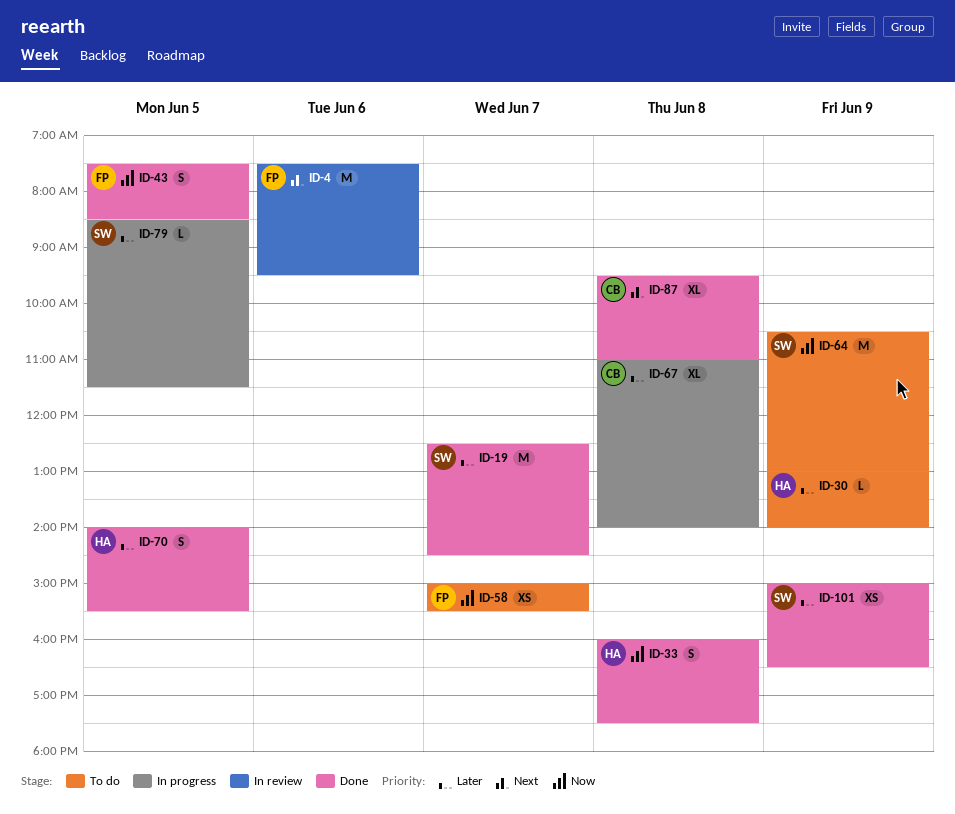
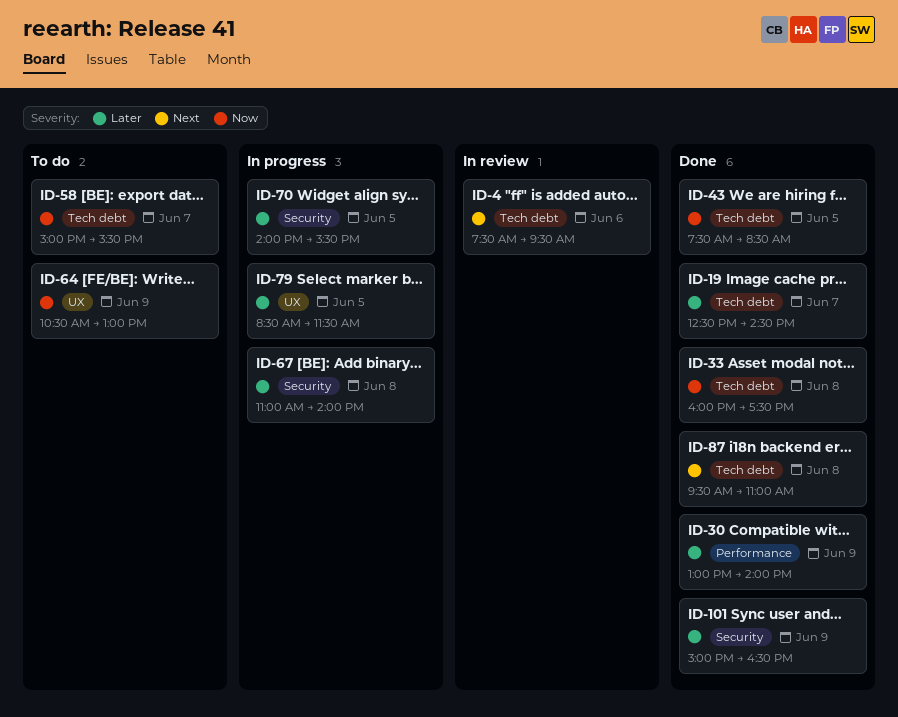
ID-30, status: To do -> Done
ID-70, status: Done -> In progress

